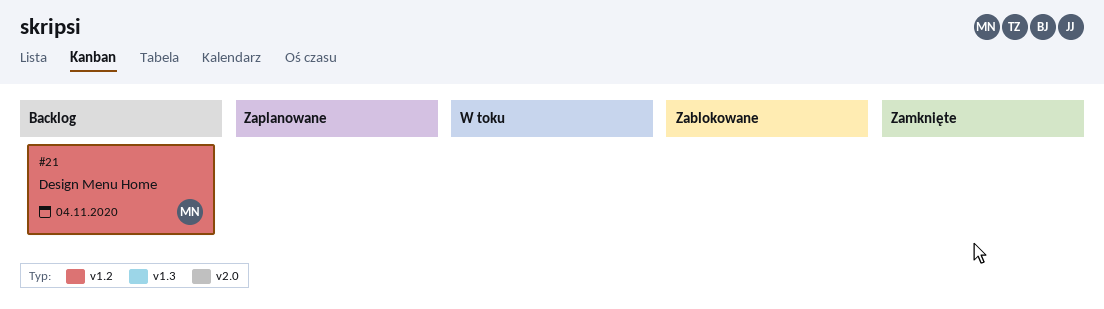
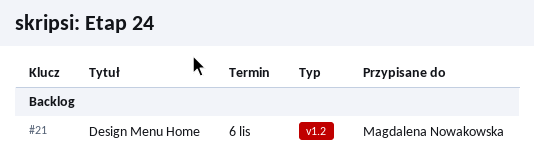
#21, due: Nov 4 -> Nov 6

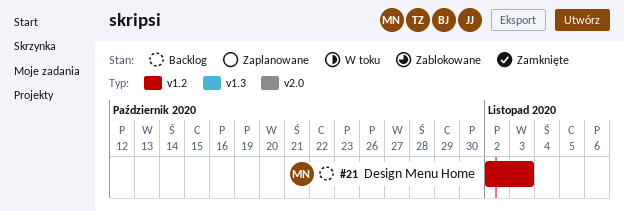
#21, due: Nov 6 -> Nov 3

